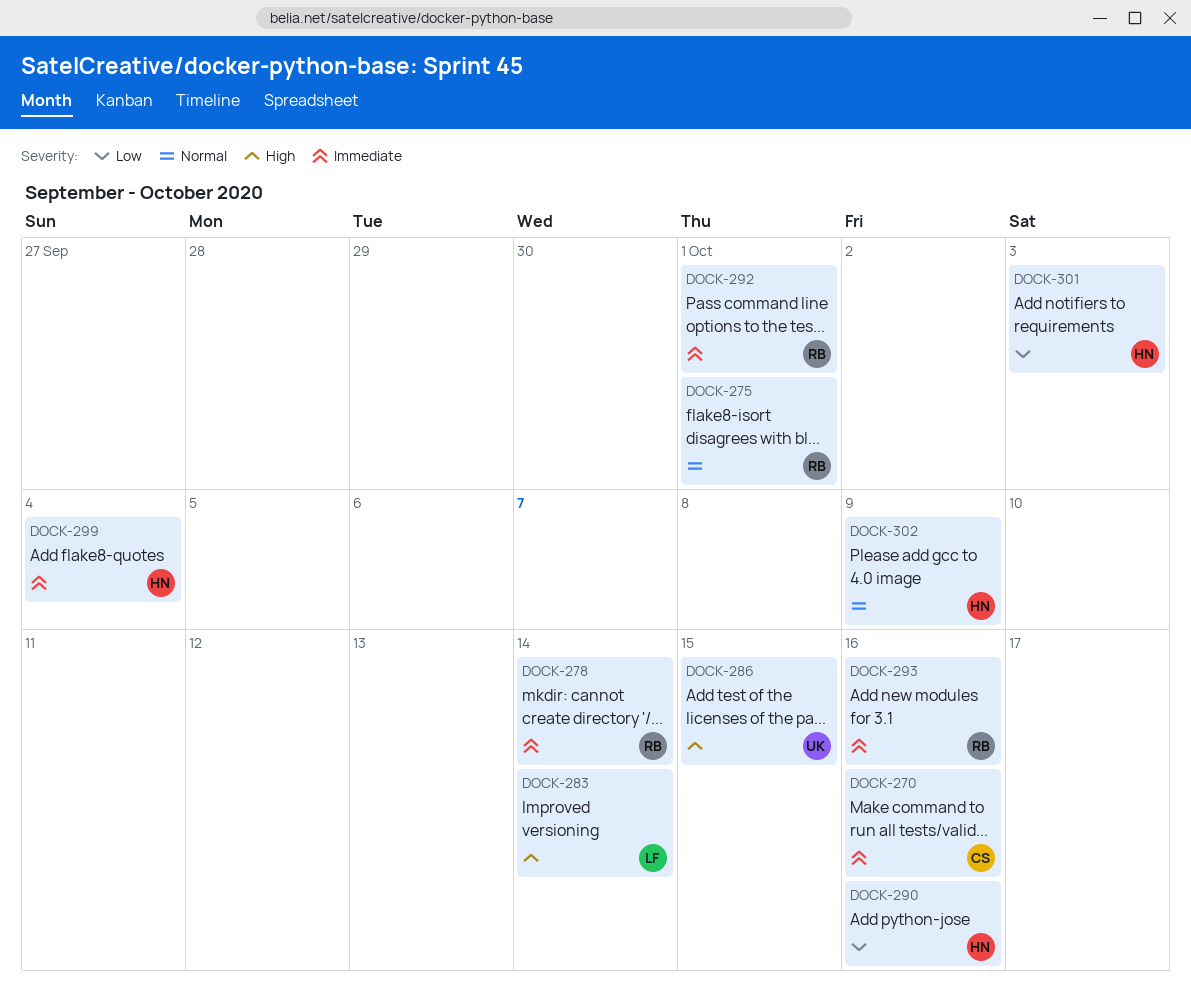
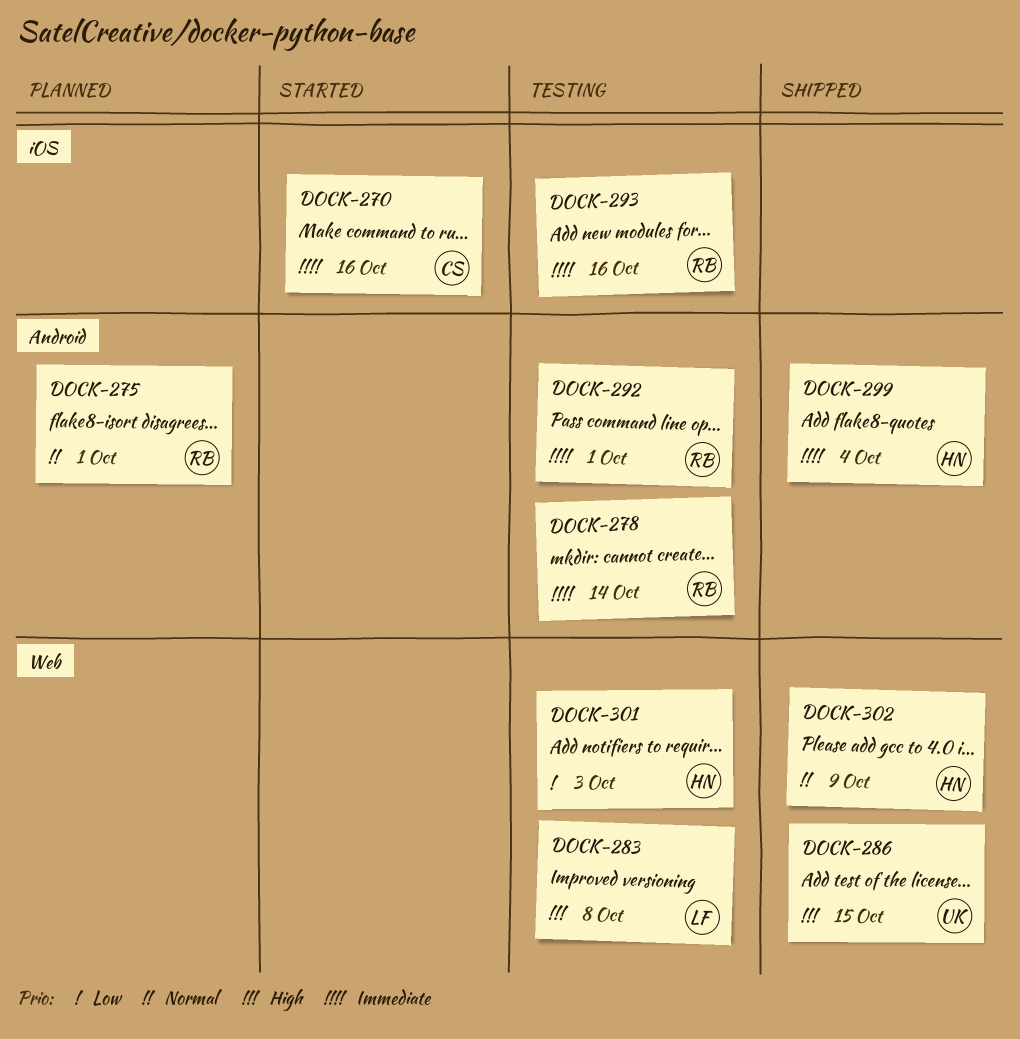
DOCK-283, due: Oct 14 -> Oct 8
DOCK-290: present -> none

